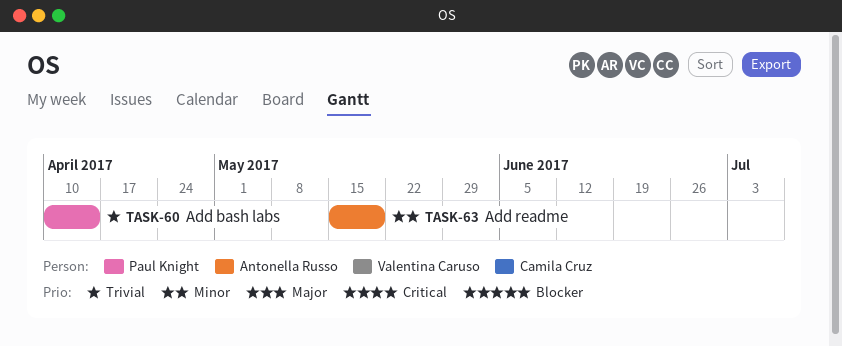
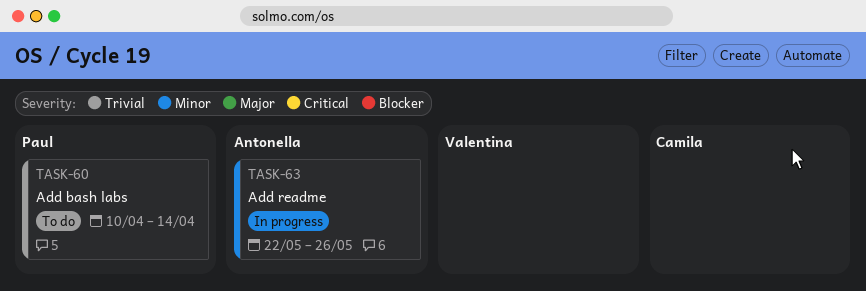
TASK-63, start: May 15 -> May 22
TASK-63, due: May 19 -> May 26

